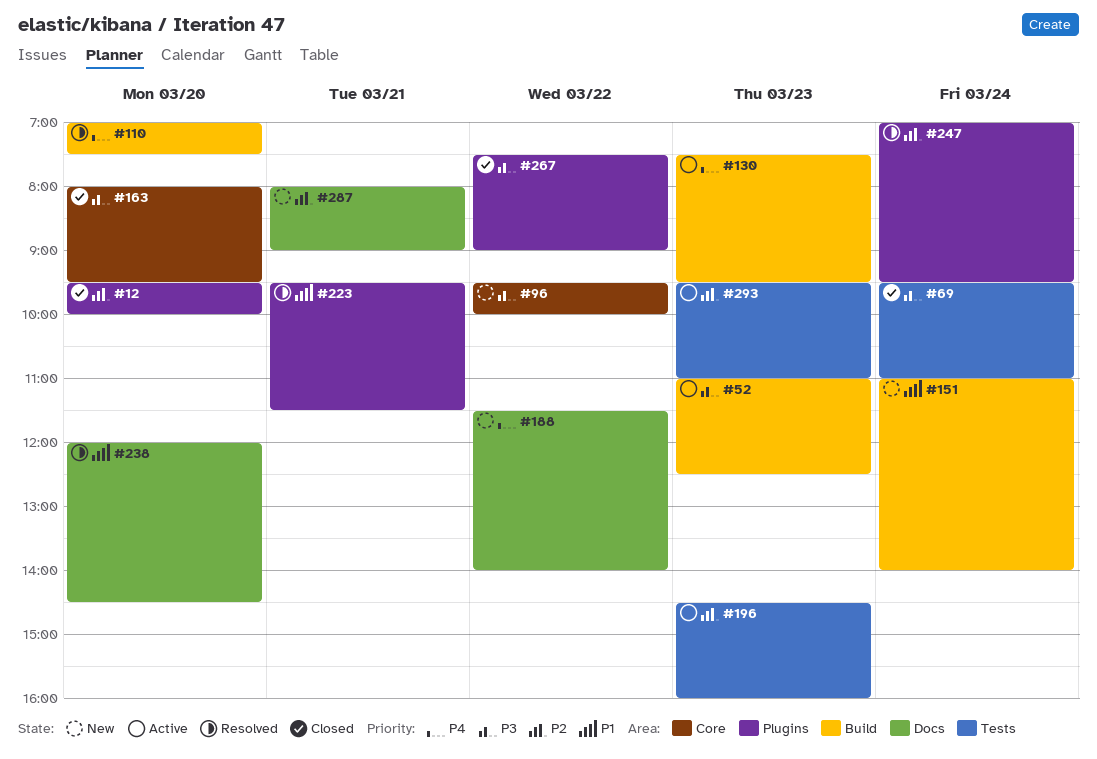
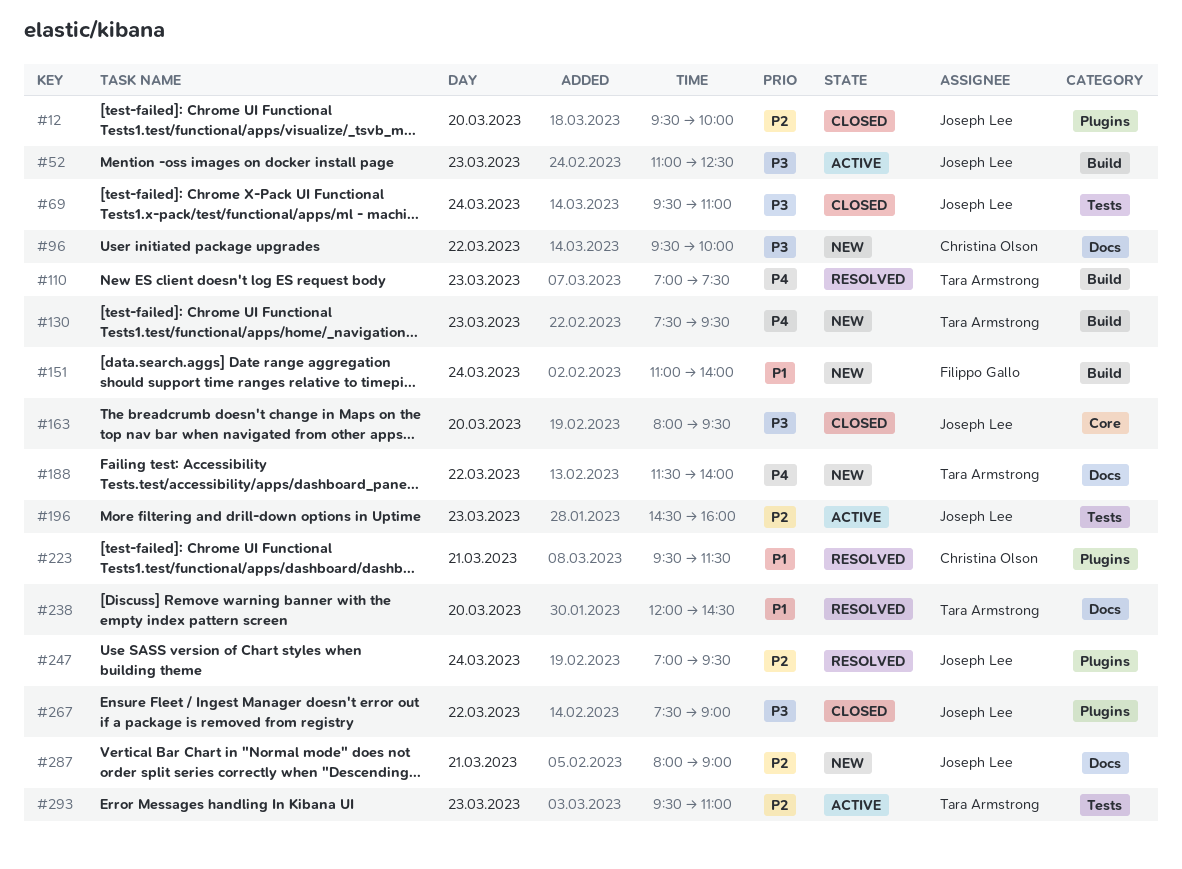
#96, label: Core -> Docs
#110, day: Mar 20 -> Mar 23
#130, status: Active -> New

